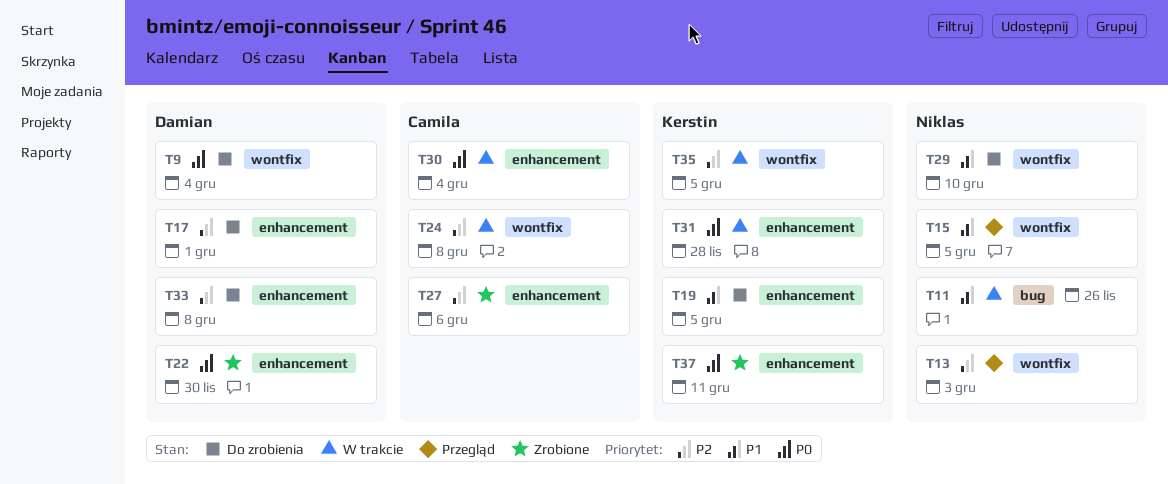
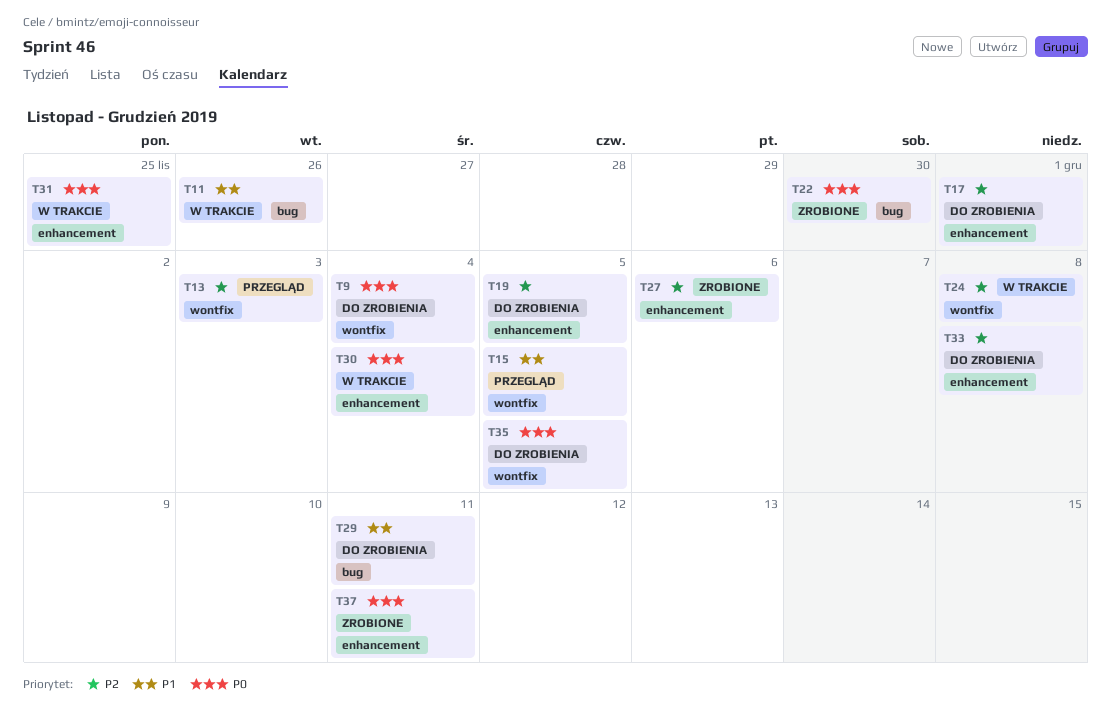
T19, priority: P1 -> P2
T22, label: enhancement -> bug
T29, label: wontfix -> bug
T29, due: Dec 10 -> Dec 11
T31, due: Nov 28 -> Nov 25
T35, status: W trakcie -> Do zrobienia
T35, priority: P2 -> P0

